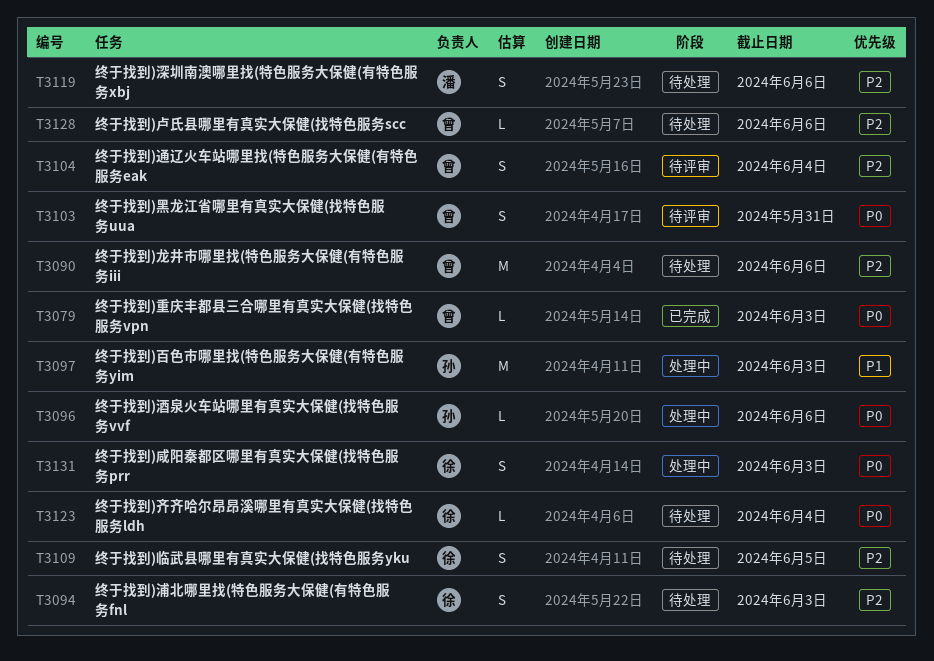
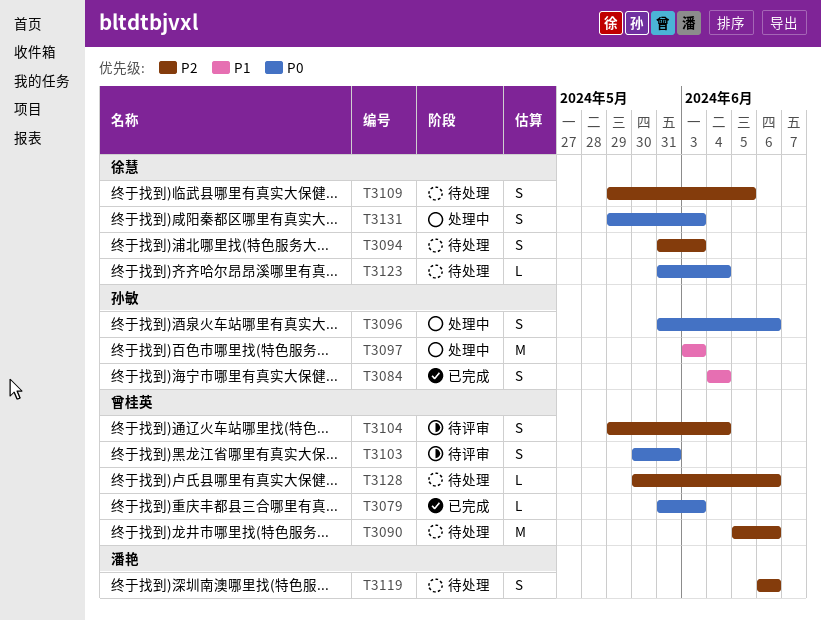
T3084: none -> present
T3096, estimate: L -> S

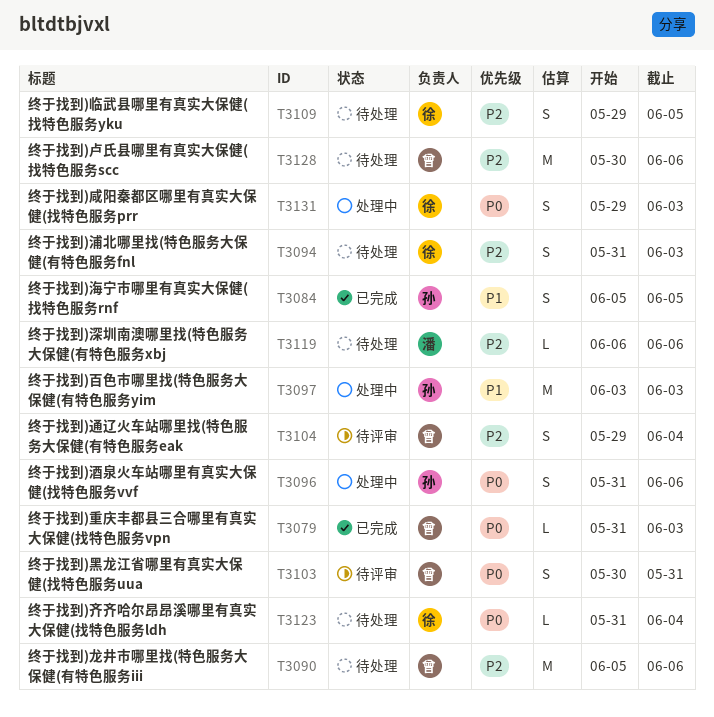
T3084, start: Jun 4 -> Jun 5
T3084, due: Jun 4 -> Jun 5
T3119, estimate: S -> L
T3128, estimate: L -> M

